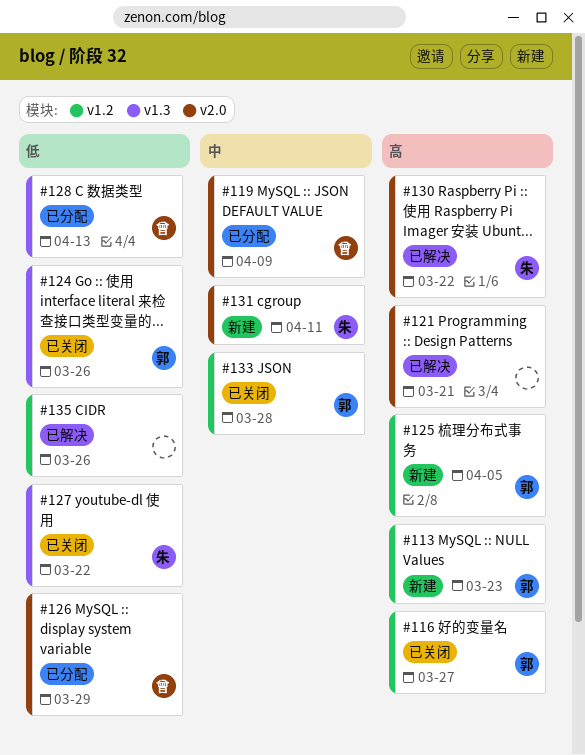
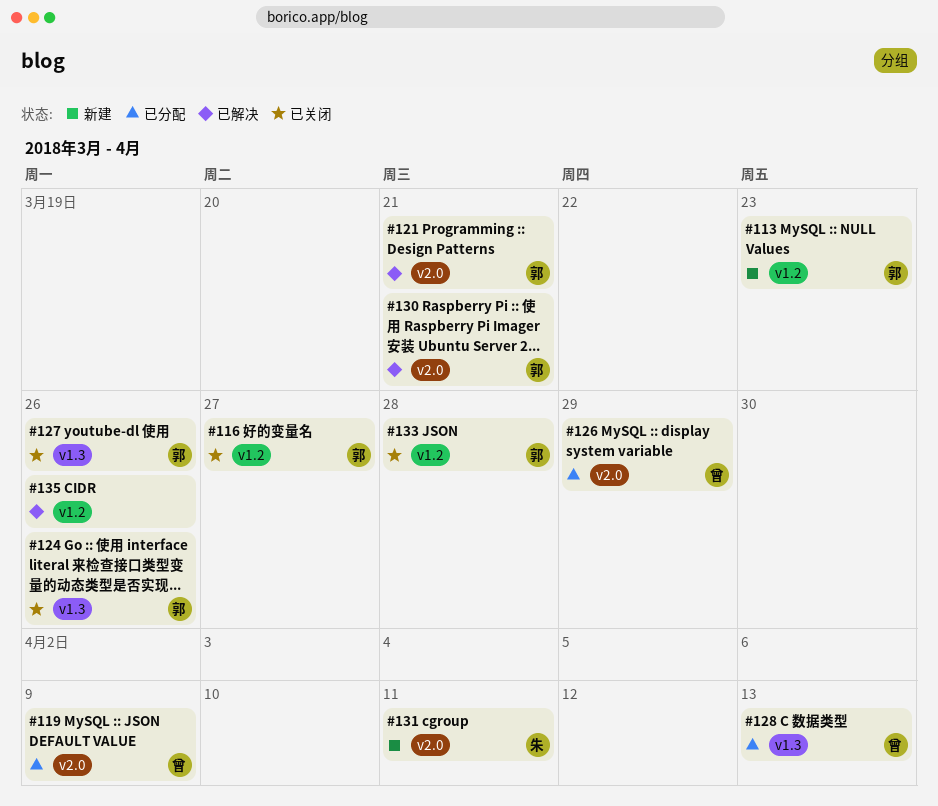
#121, owner: none -> 郭
#125: present -> none
#127, owner: 朱 -> 郭
#127, due: Mar 22 -> Mar 26
#130, owner: 朱 -> 郭
#130, due: Mar 22 -> Mar 21

